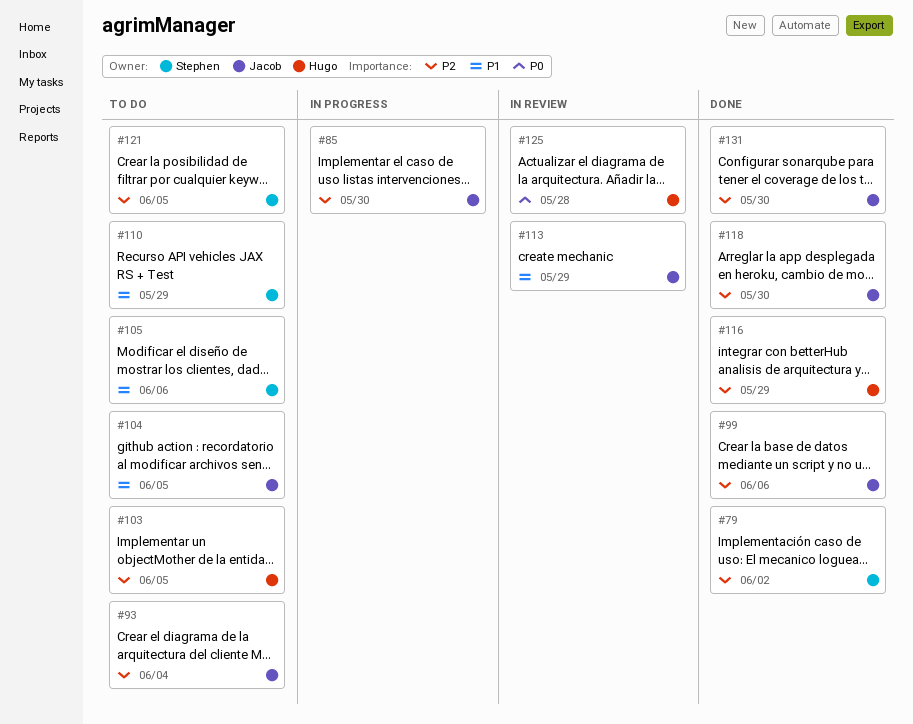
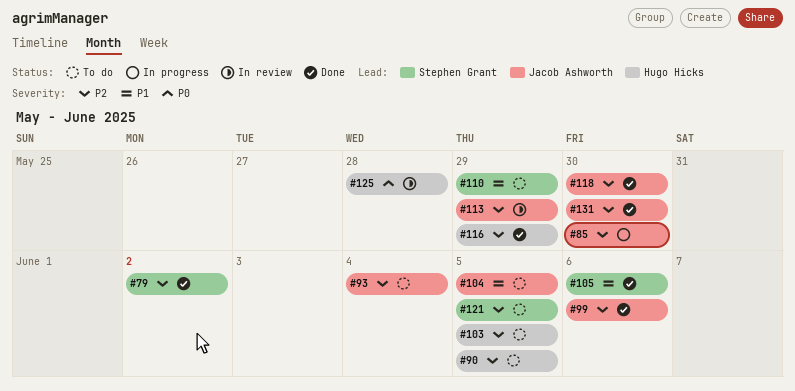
#90: none -> present
#105, status: To do -> Done
#113, priority: P1 -> P2

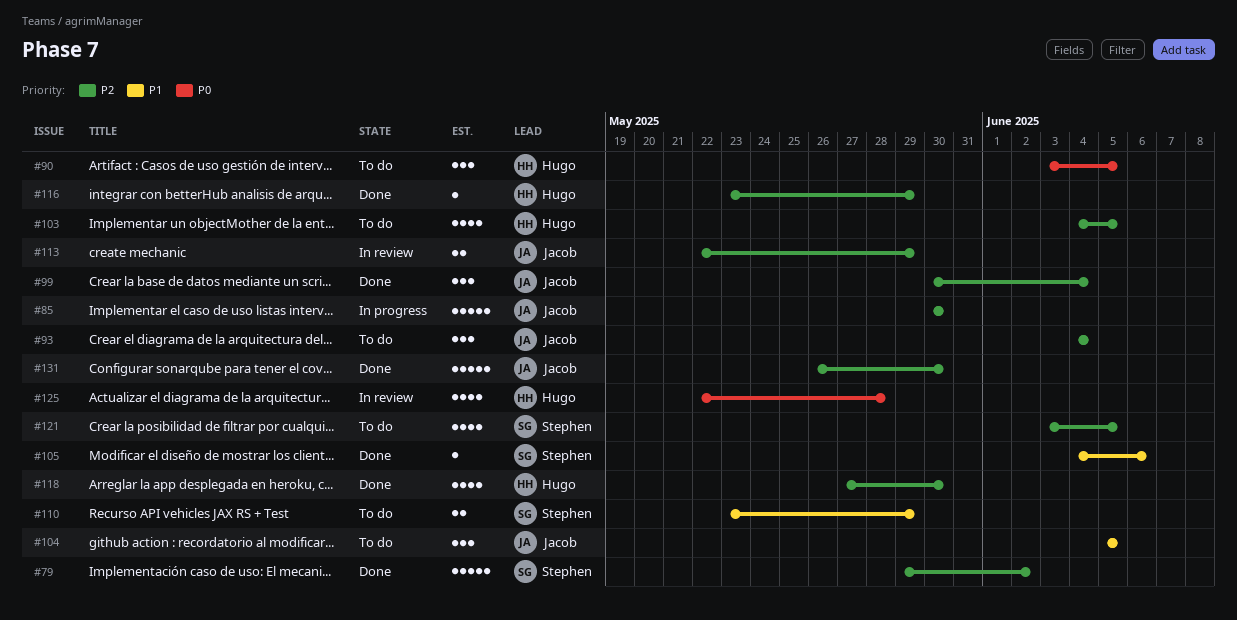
#90, priority: P2 -> P0
#99, due: Jun 6 -> Jun 4
#118, owner: Jacob Ashworth -> Hugo Hicks

